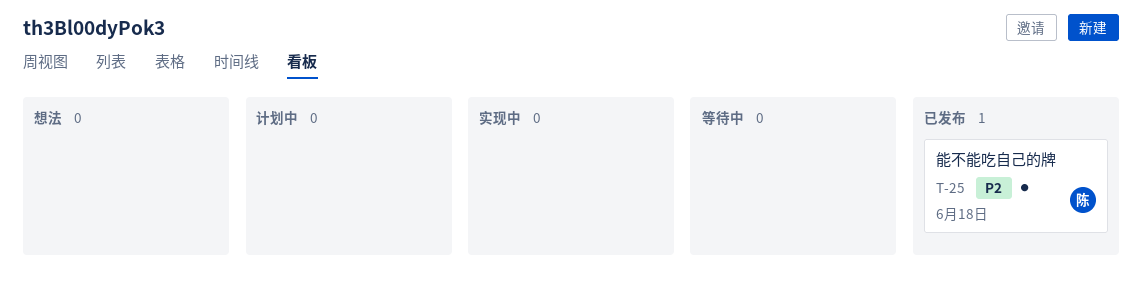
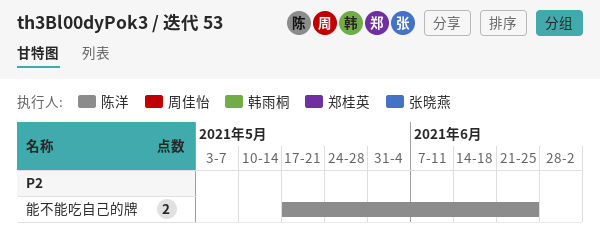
能不能吃自己的牌, estimate: 1 -> 2
能不能吃自己的牌, due: Jun 18 -> Jun 25

